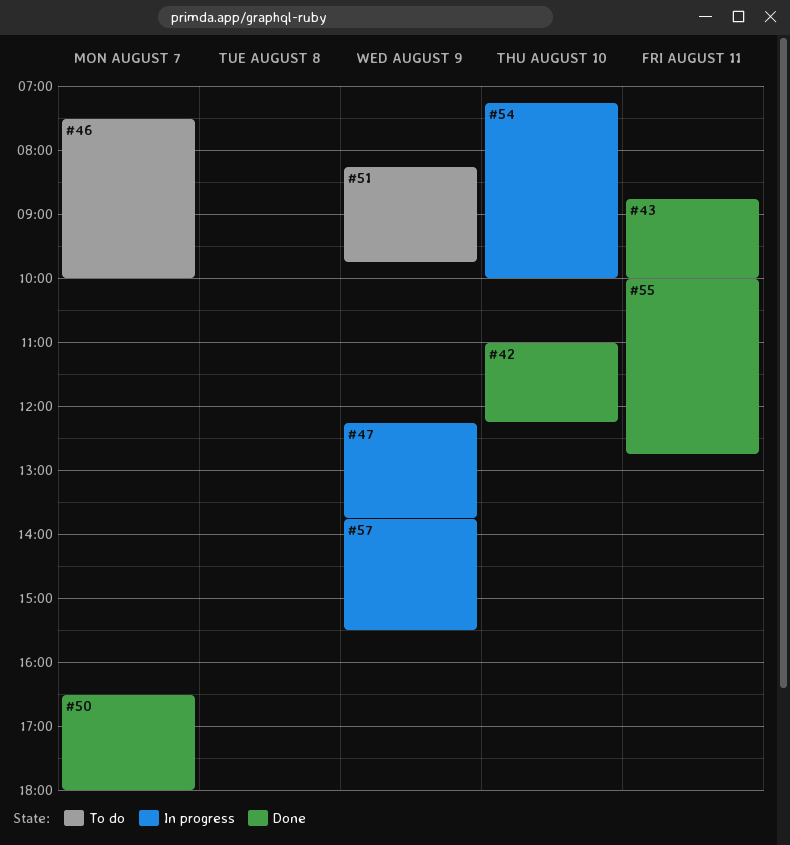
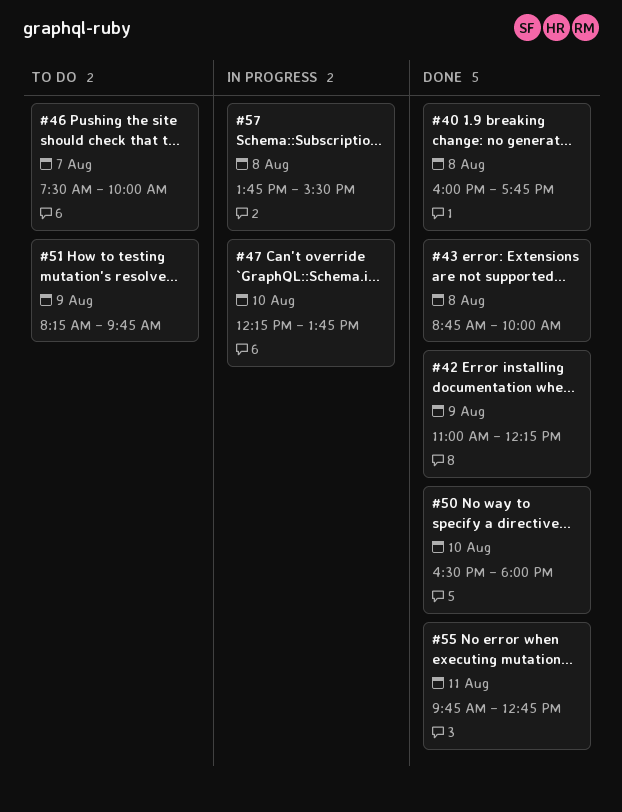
#40: none -> present
#42, day: Aug 10 -> Aug 9
#43, day: Aug 11 -> Aug 8
#47, day: Aug 9 -> Aug 10
#50, day: Aug 7 -> Aug 10
#54: present -> none
#55, begins: 10:00 -> 09:45
#57, day: Aug 9 -> Aug 8

